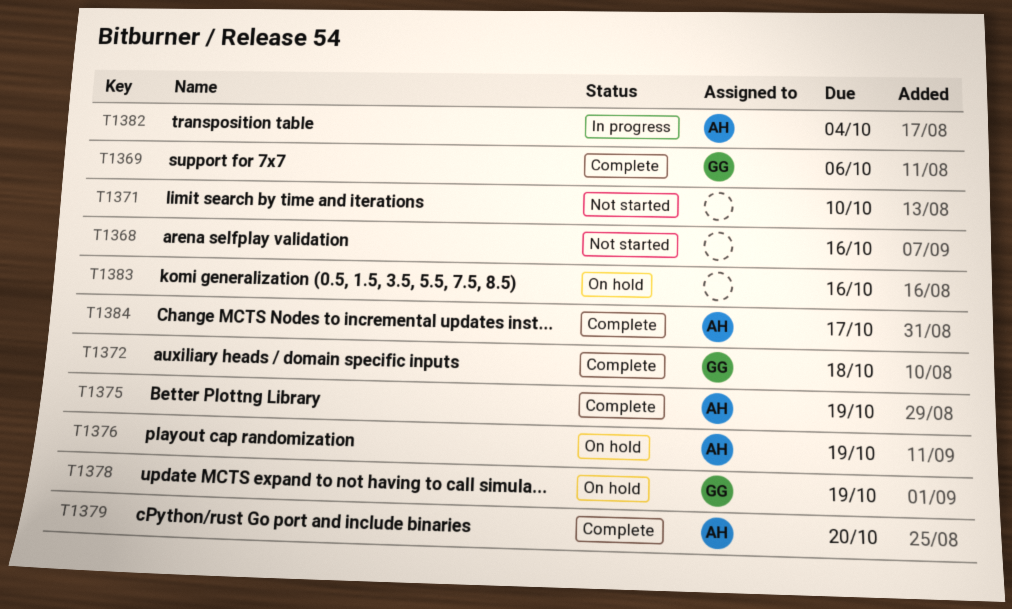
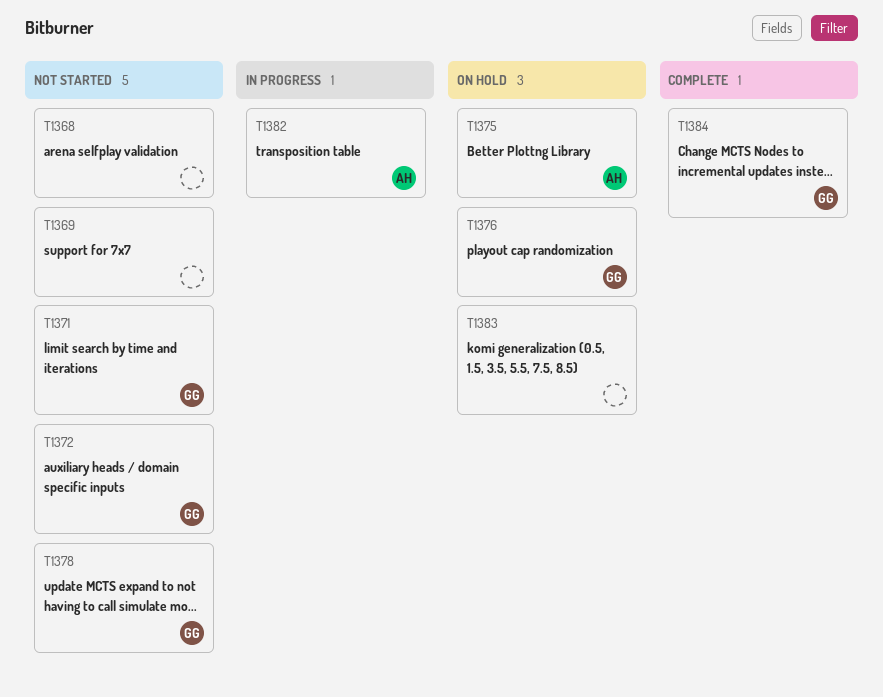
T1369, status: Complete -> Not started
T1369, owner: GG -> none
T1371, owner: none -> GG
T1372, status: Complete -> Not started
T1375, status: Complete -> On hold
T1376, owner: AH -> GG
T1378, status: On hold -> Not started
T1379: present -> none
T1384, owner: AH -> GG

